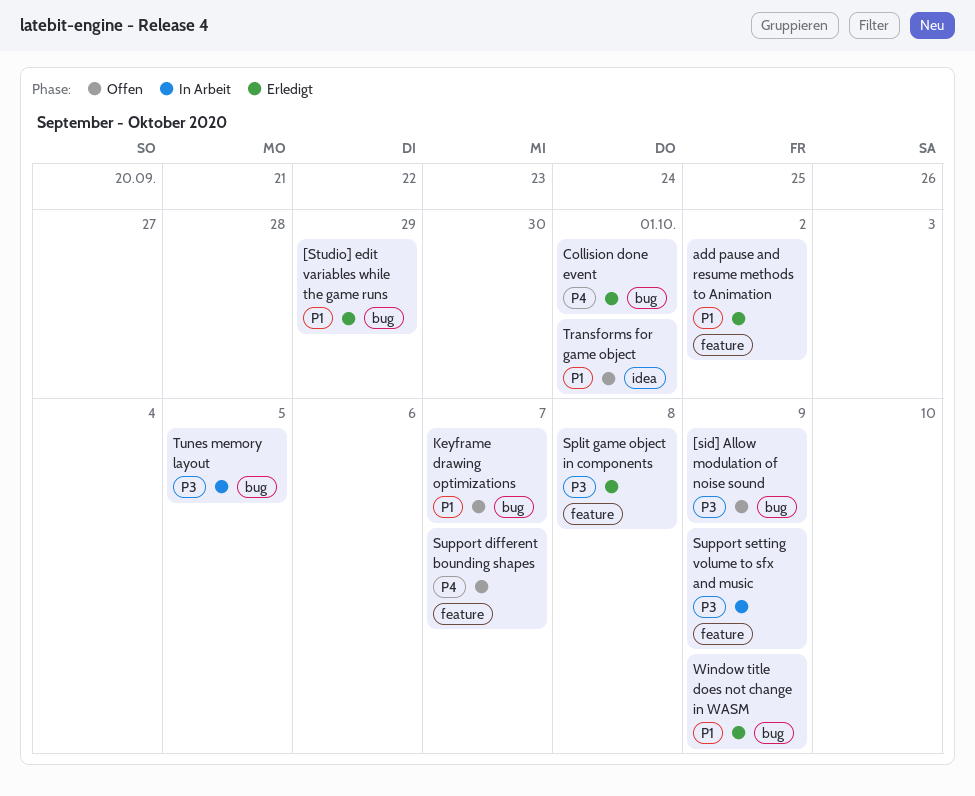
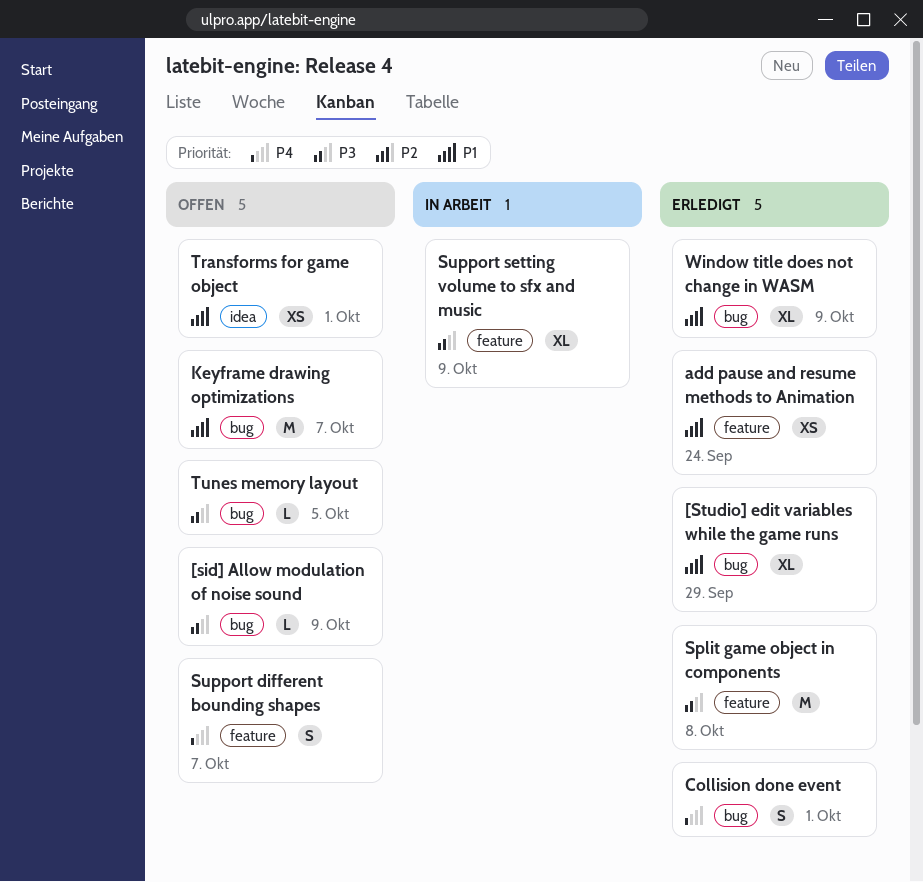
add pause and resume methods to Animation, due: Oct 2 -> Sep 24
Tunes memory layout, status: In Arbeit -> Offen

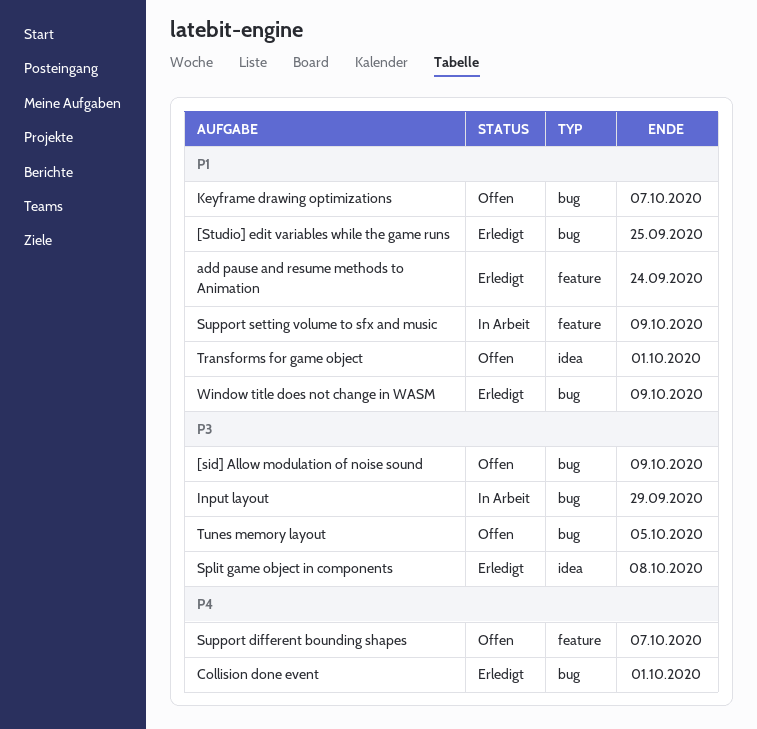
[Studio] edit variables while the game runs, due: Sep 29 -> Sep 25
Input layout: none -> present
Split game object in components, label: feature -> idea
Support setting volume to sfx and music, priority: P3 -> P1

